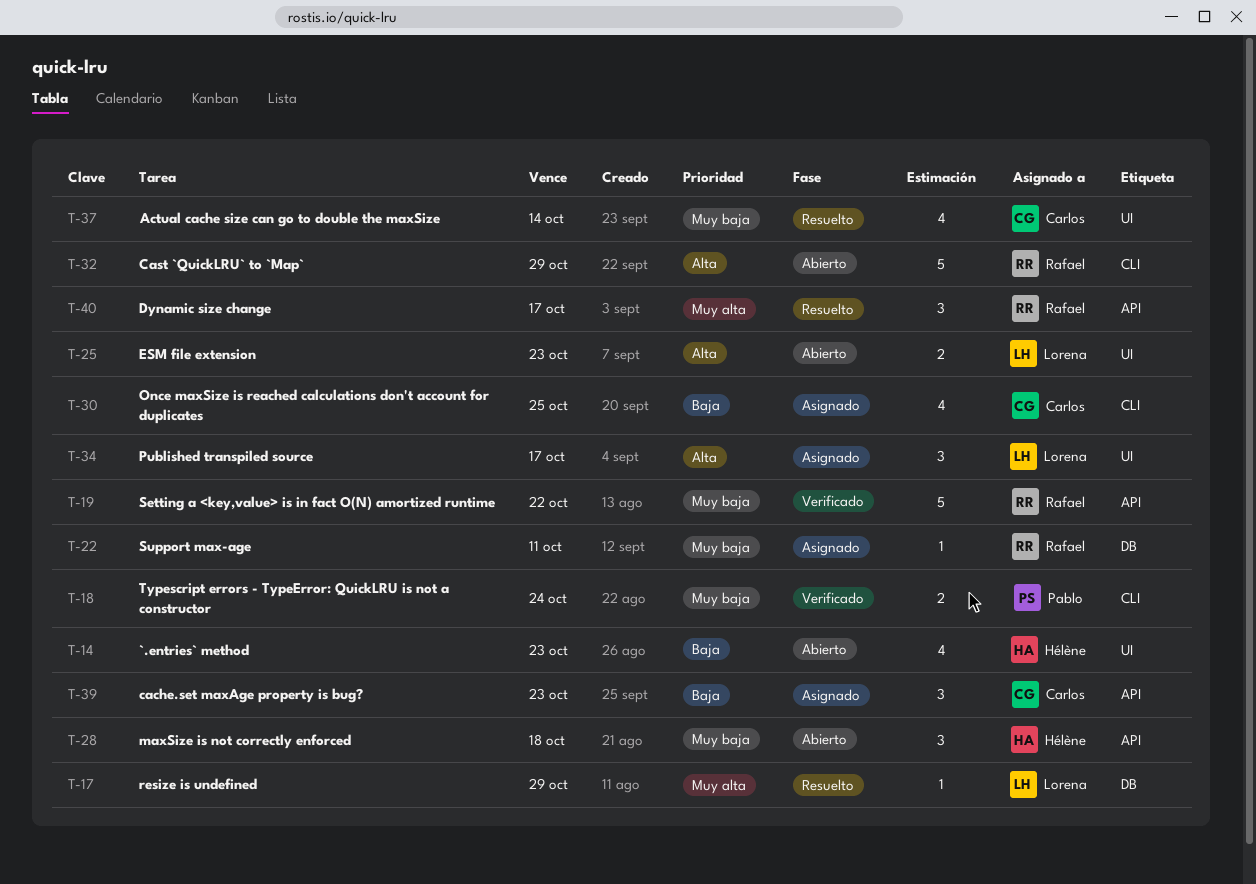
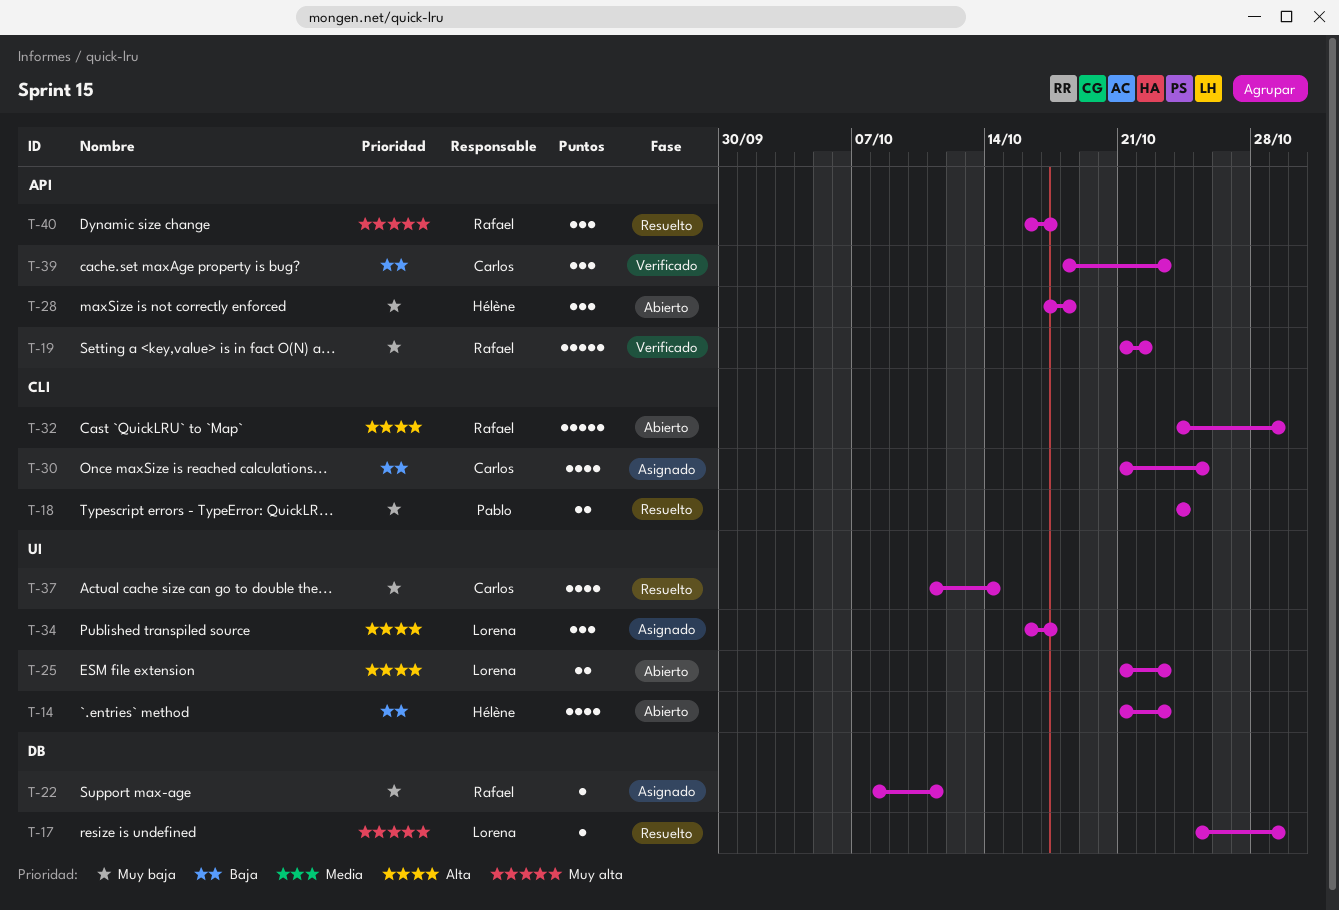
T-18, status: Verificado -> Resuelto
T-39, status: Asignado -> Verificado

